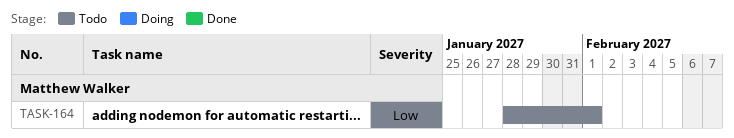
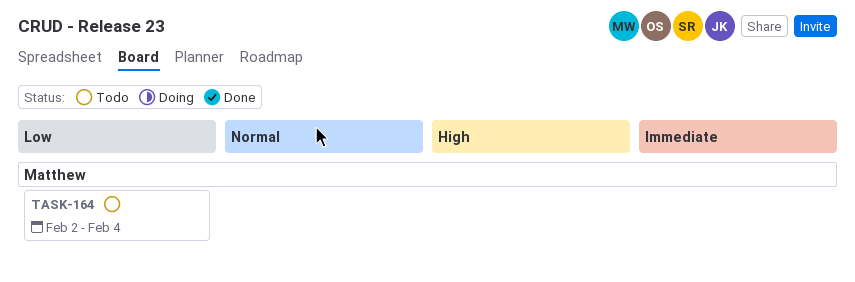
TASK-164, start: Jan 28 -> Feb 2
TASK-164, due: Feb 1 -> Feb 4

